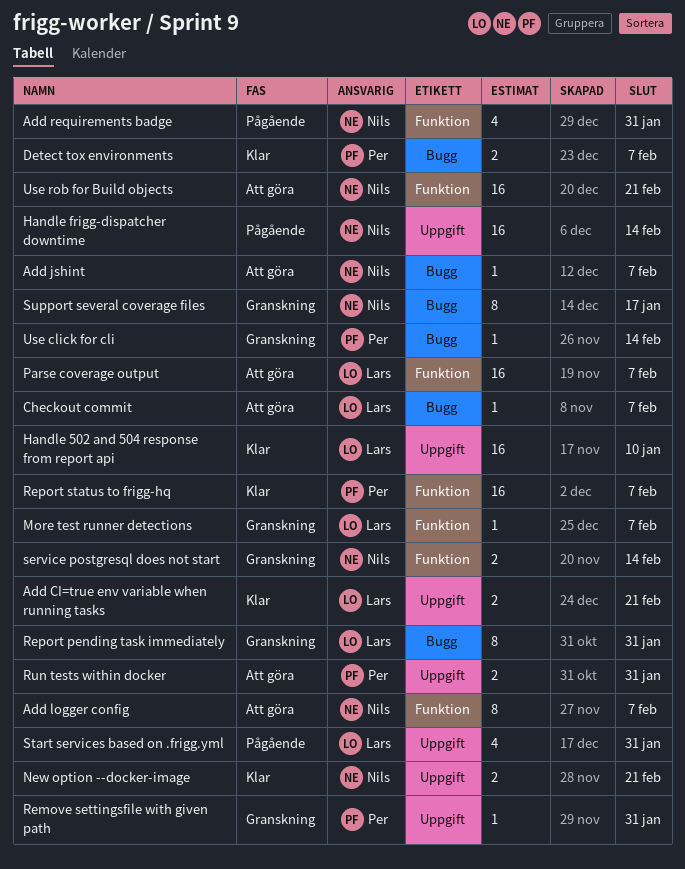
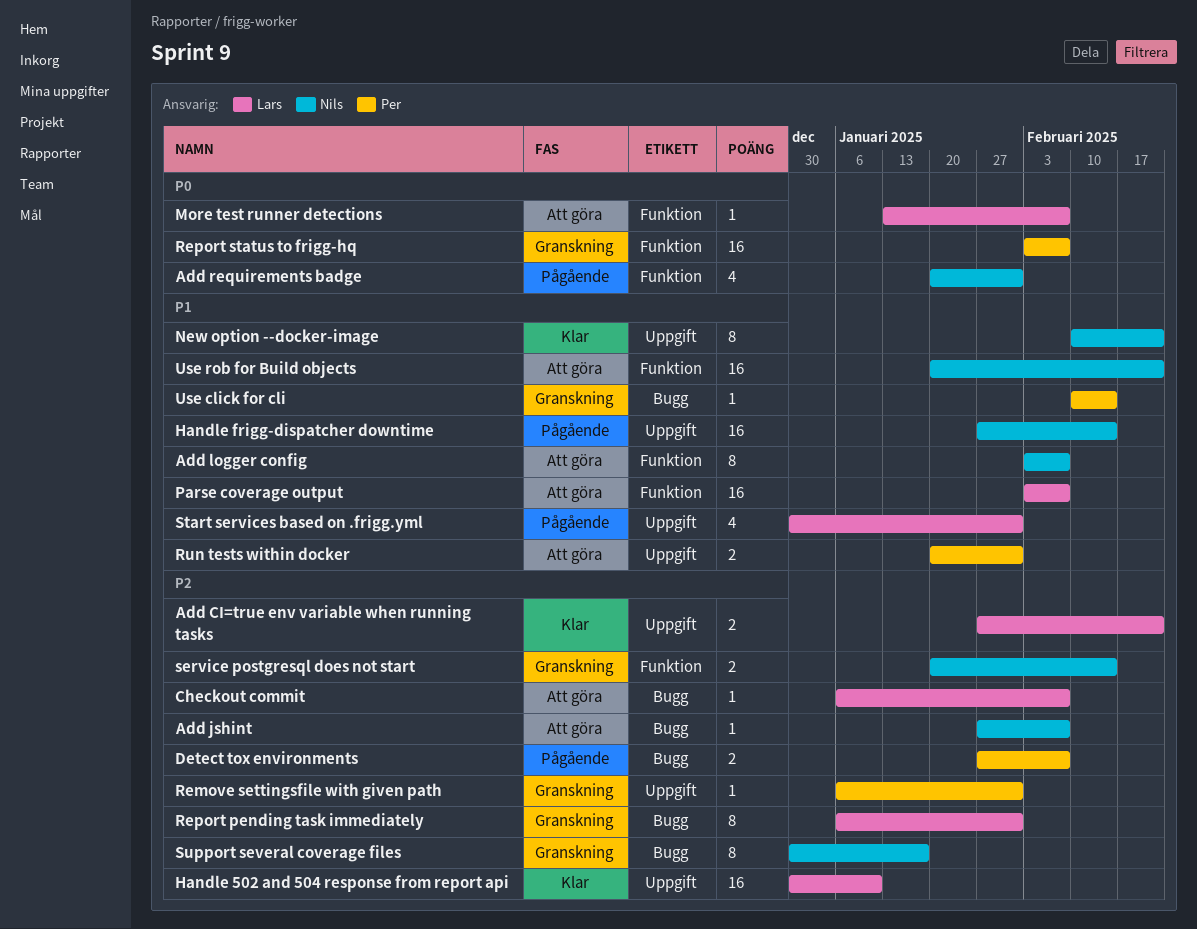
Detect tox environments, status: Klar -> Pågående
More test runner detections, status: Granskning -> Att göra
New option --docker-image, estimate: 2 -> 8
Report status to frigg-hq, status: Klar -> Granskning

